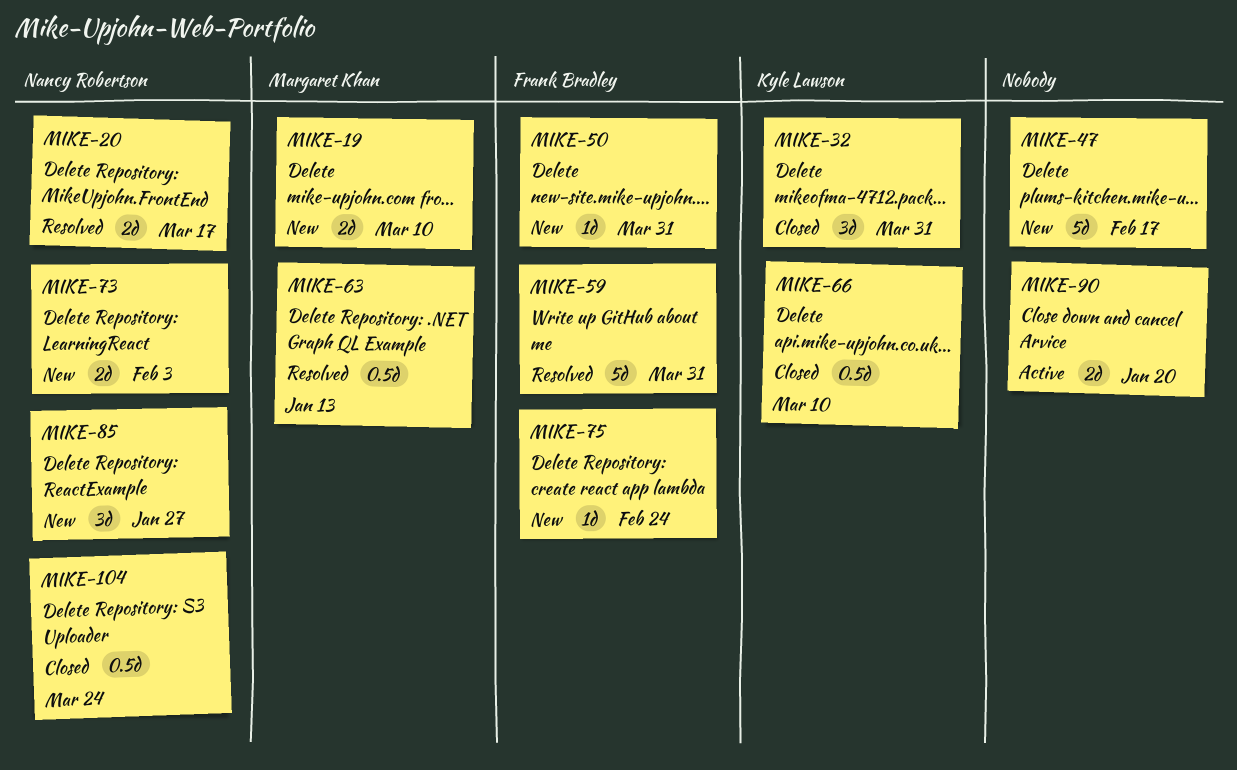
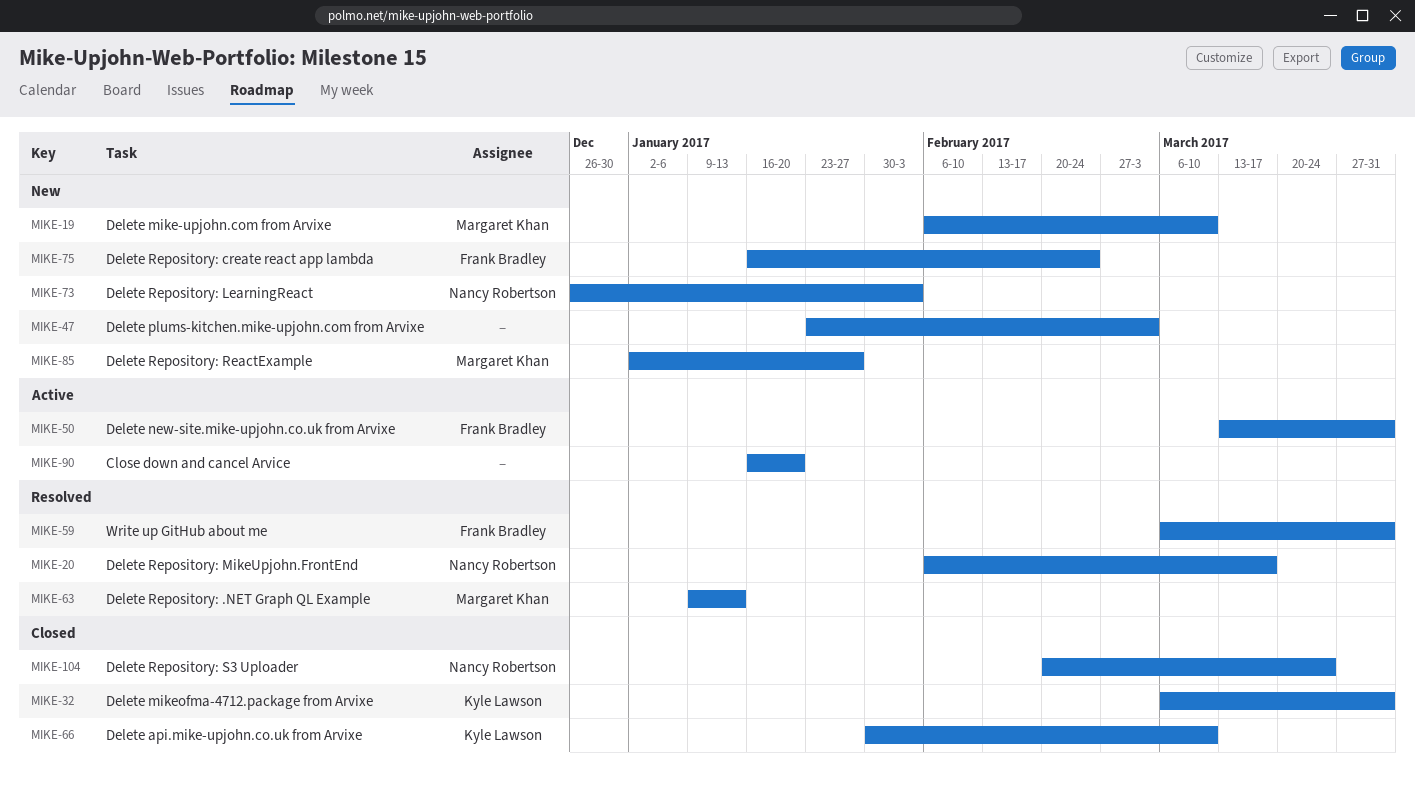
MIKE-47, due: Feb 17 -> Mar 3
MIKE-50, status: New -> Active
MIKE-85, owner: Nancy Robertson -> Margaret Khan

